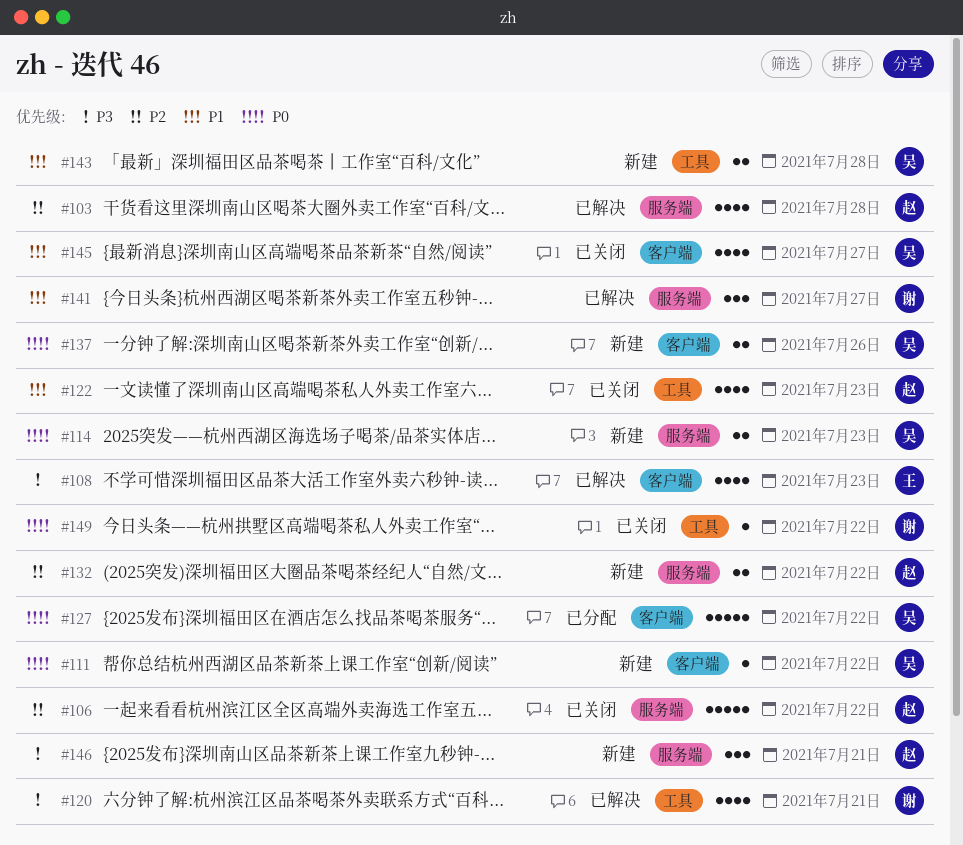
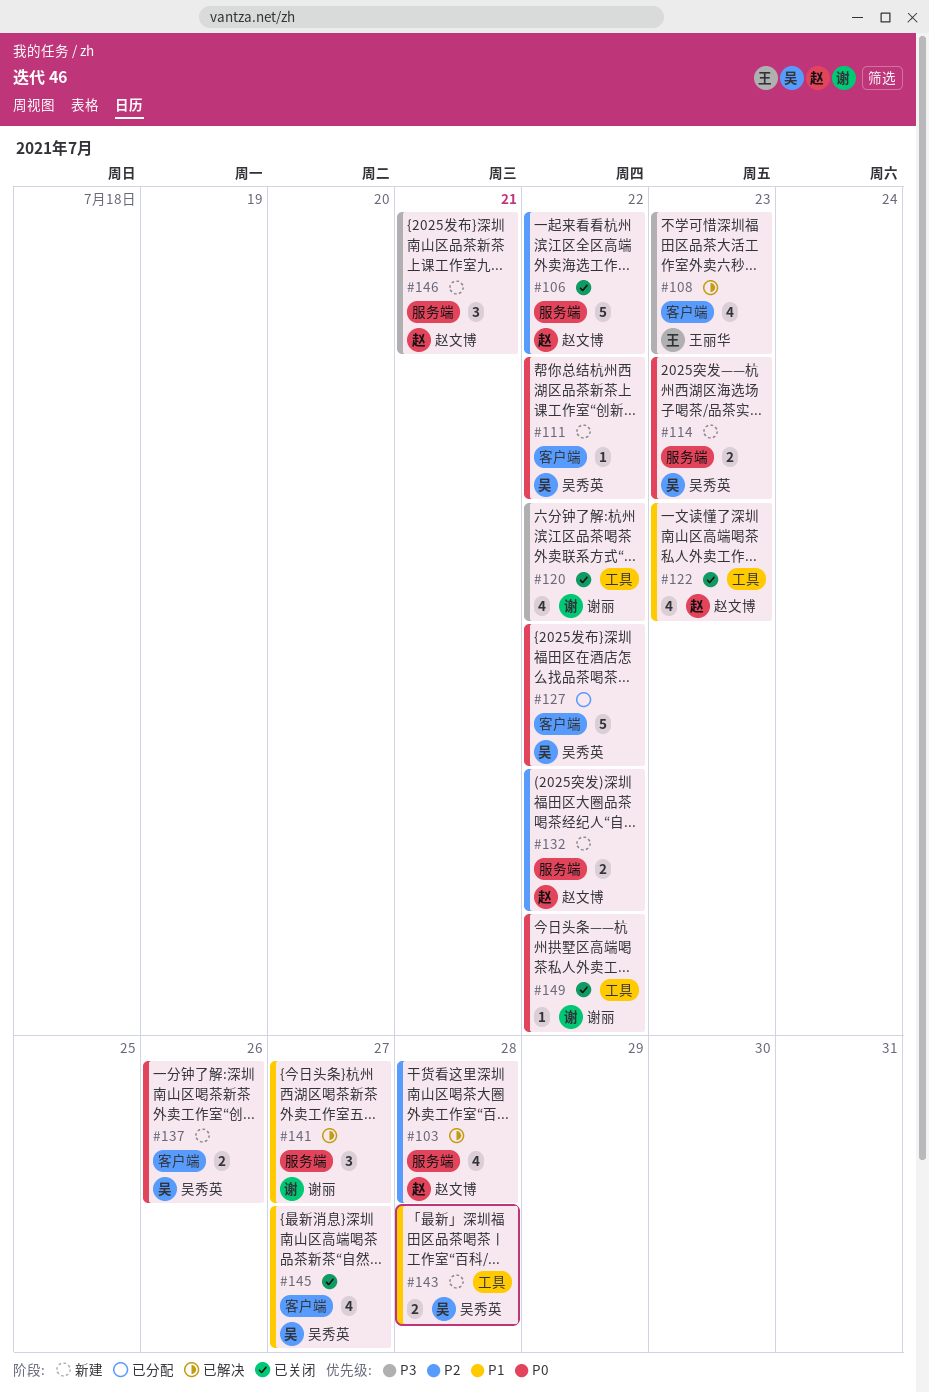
#120, status: 已解决 -> 已关闭
#120, due: Jul 21 -> Jul 22

